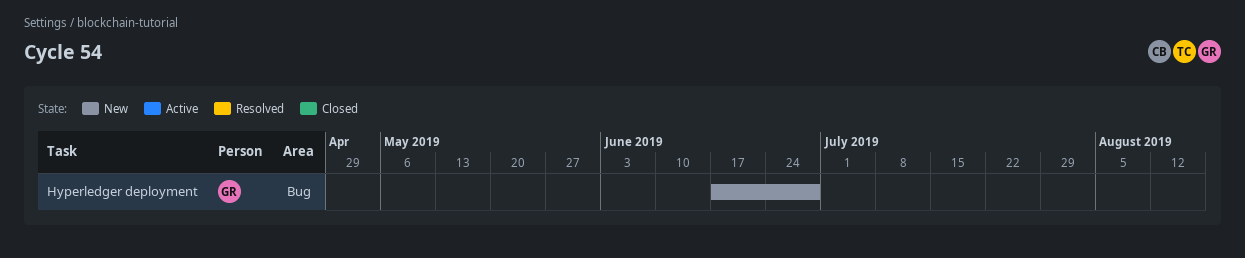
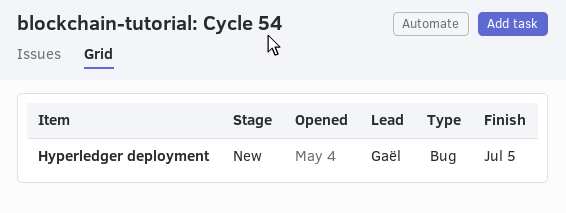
Hyperledger deployment, due: Jun 28 -> Jul 5

